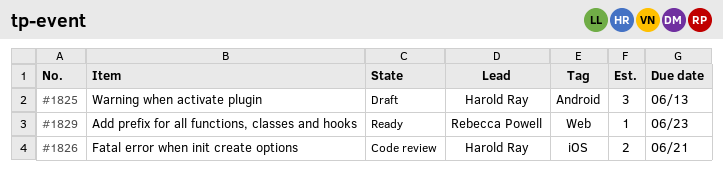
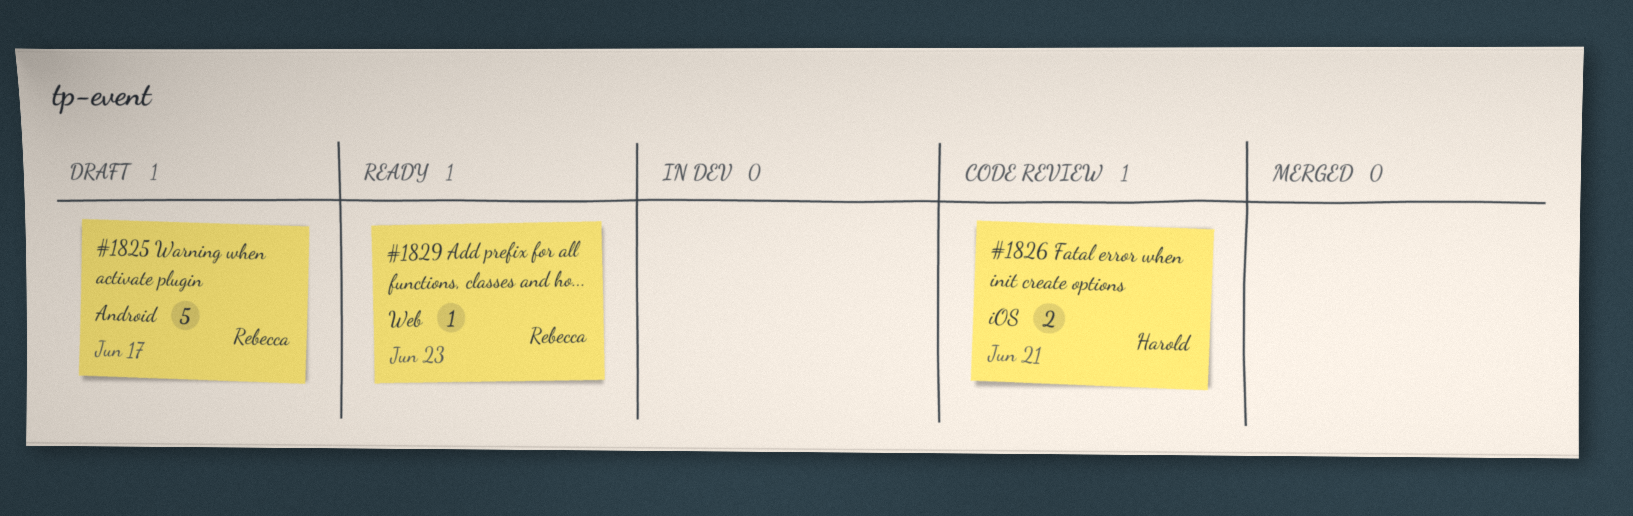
#1825, owner: Harold Ray -> Rebecca Powell
#1825, estimate: 3 -> 5
#1825, due: Jun 13 -> Jun 17

